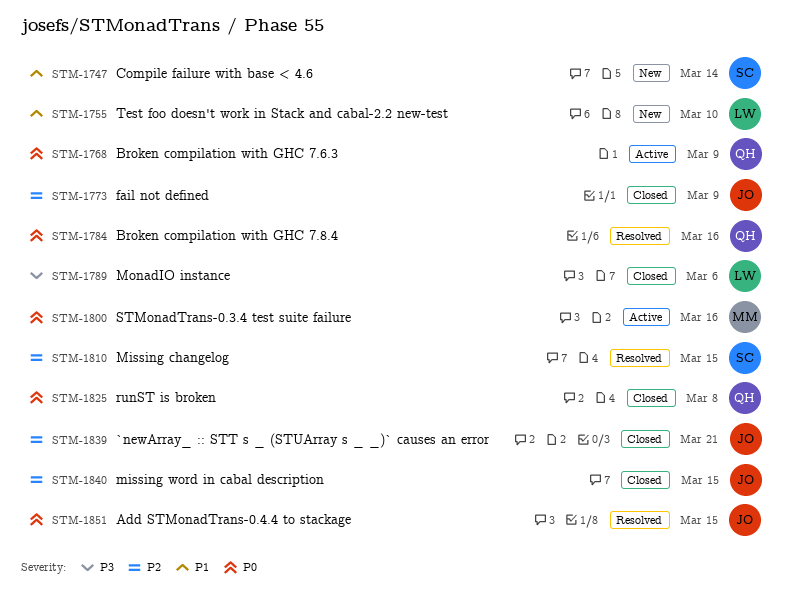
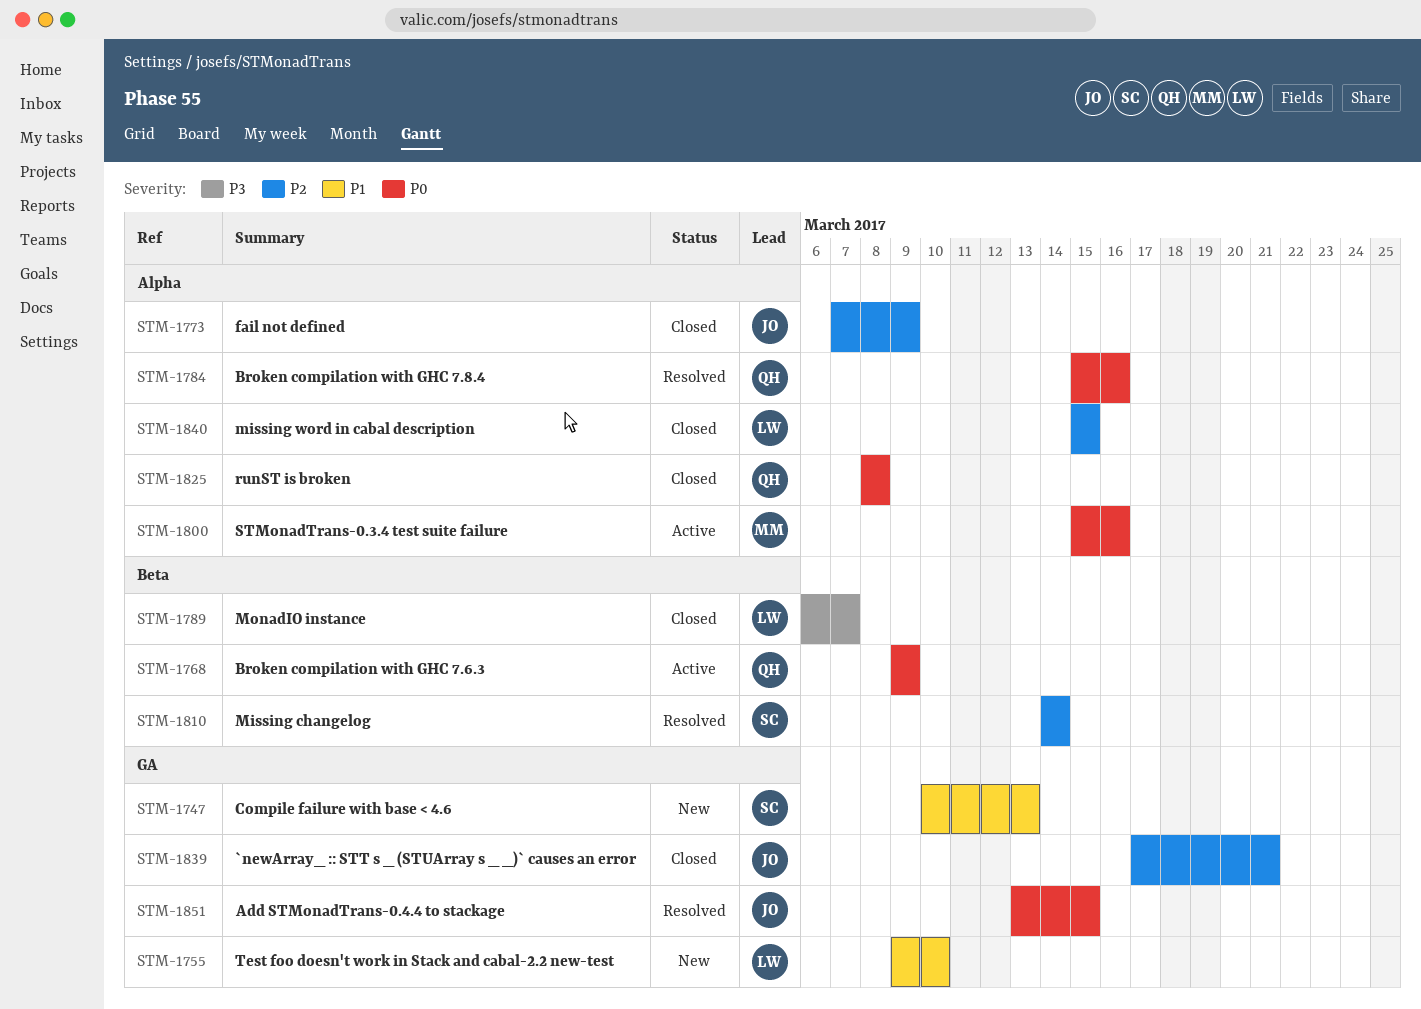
STM-1747, due: Mar 14 -> Mar 13
STM-1789, due: Mar 6 -> Mar 7
STM-1810, due: Mar 15 -> Mar 14
STM-1840, owner: JO -> LW

